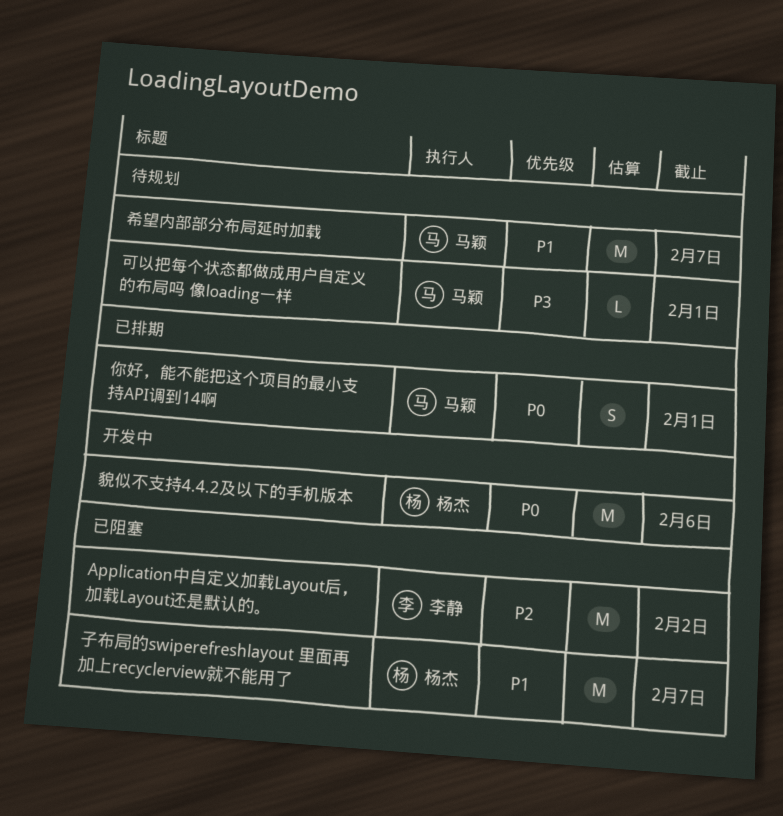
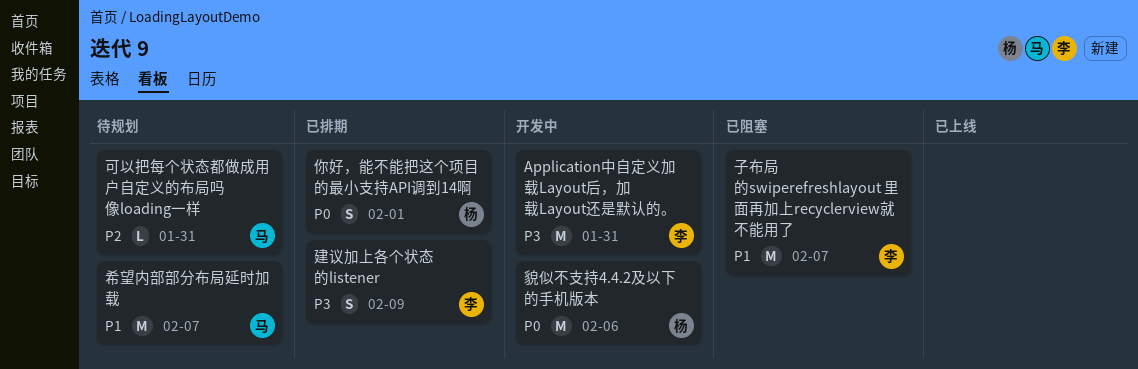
Application中自定义加载Layout后，加载Layout还是默认的。, status: 已阻塞 -> 开发中
Application中自定义加载Layout后，加载Layout还是默认的。, priority: P2 -> P3
Application中自定义加载Layout后，加载Layout还是默认的。, due: Feb 2 -> Jan 31
你好，能不能把这个项目的最小支持API调到14啊, owner: 马颖 -> 杨杰
可以把每个状态都做成用户自定义的布局吗 像loading一样, priority: P3 -> P2
可以把每个状态都做成用户自定义的布局吗 像loading一样, due: Feb 1 -> Jan 31
子布局的swiperefreshlayout 里面再加上recyclerview就不能用了, owner: 杨杰 -> 李静
建议加上各个状态的listener: none -> present

